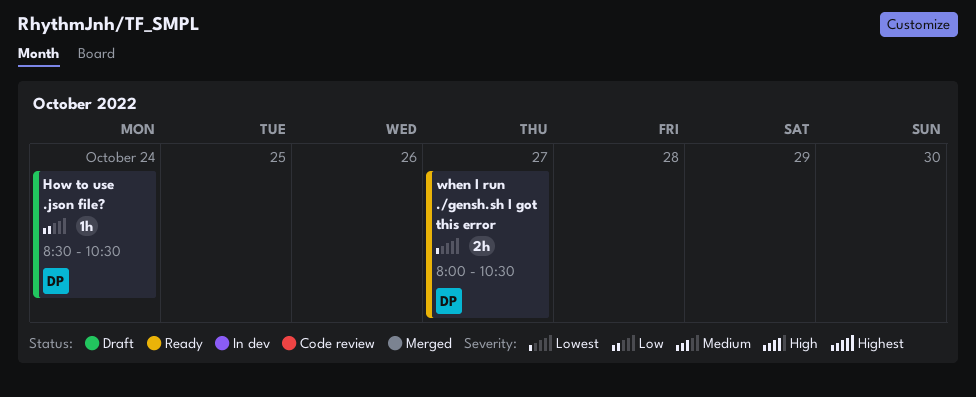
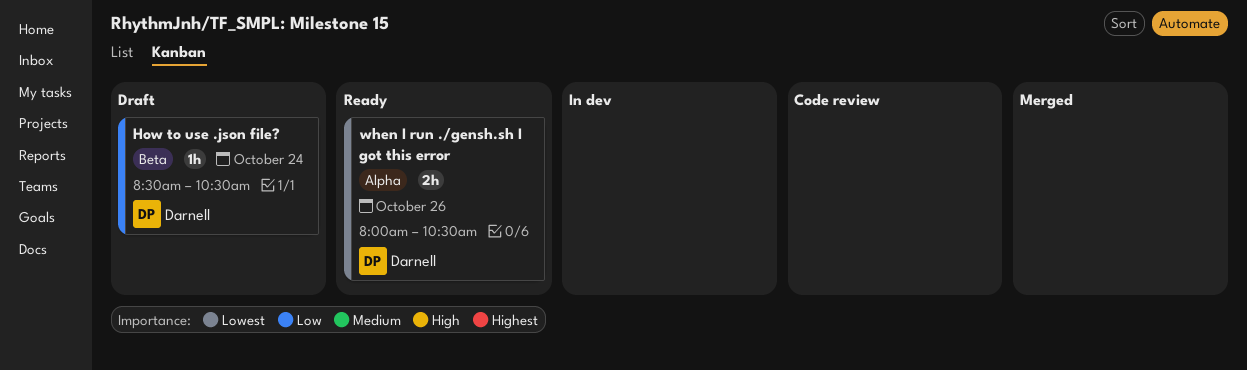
when I run ./gensh.sh I got this error, day: Oct 27 -> Oct 26

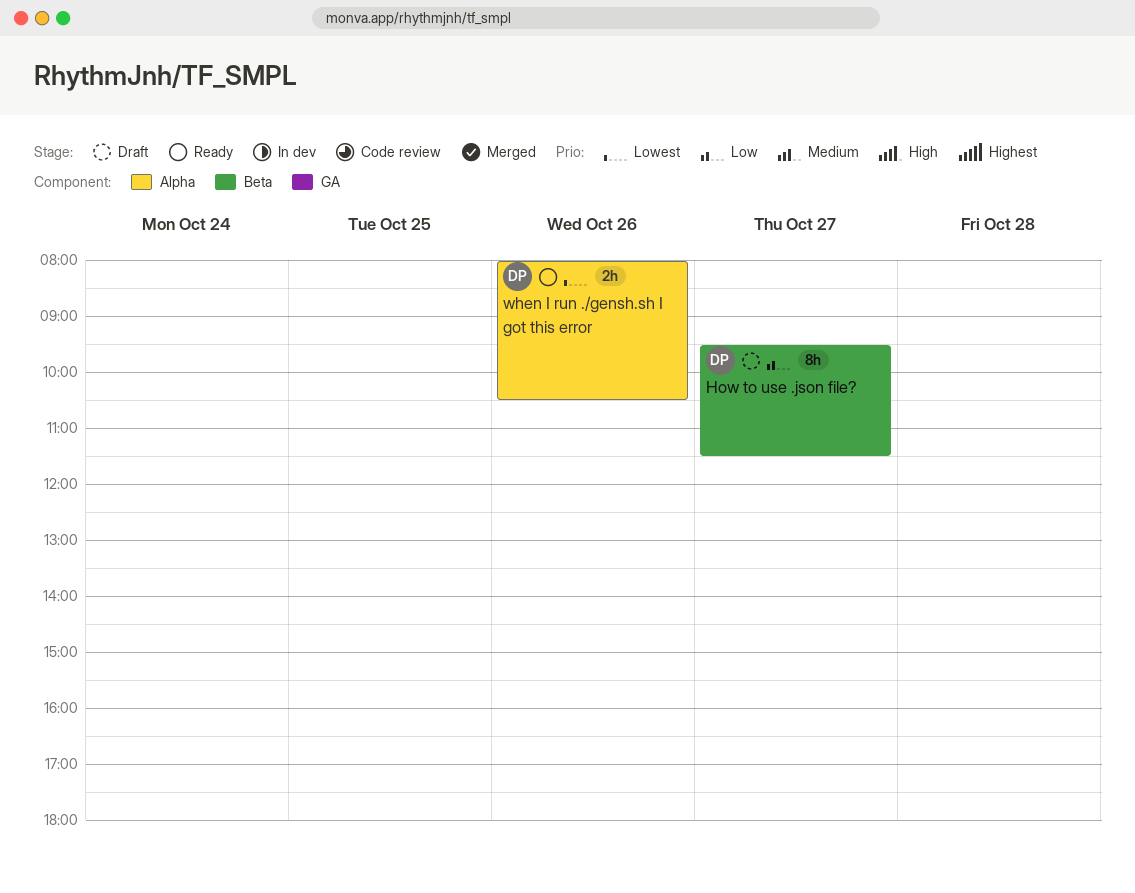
How to use .json file?, estimate: 1h -> 8h
How to use .json file?, day: Oct 24 -> Oct 27
How to use .json file?, begins: 08:30 -> 09:30
How to use .json file?, ends: 10:30 -> 11:30

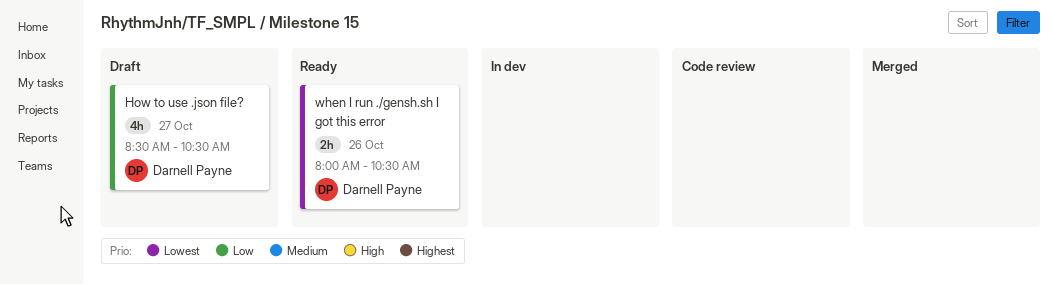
How to use .json file?, estimate: 8h -> 4h
How to use .json file?, begins: 09:30 -> 08:30
How to use .json file?, ends: 11:30 -> 10:30

